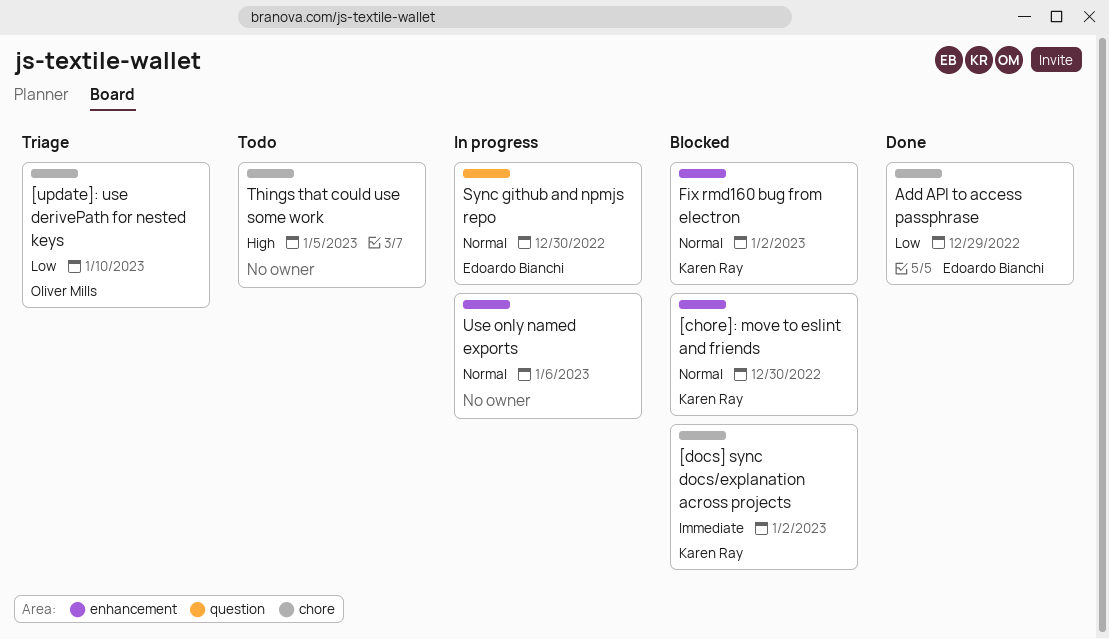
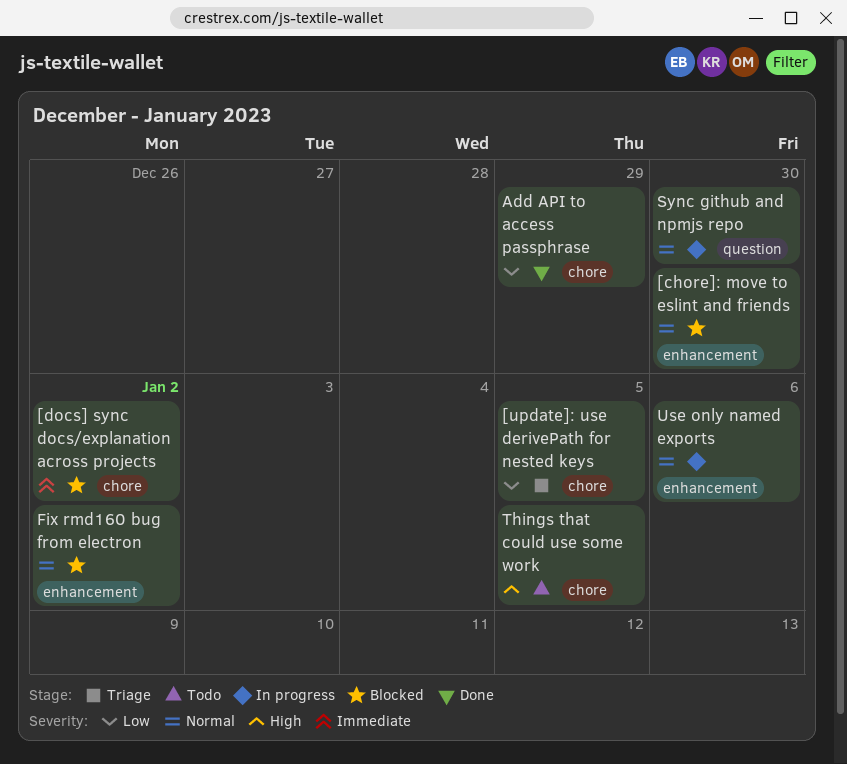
[update]: use derivePath for nested keys, due: Jan 10 -> Jan 5

